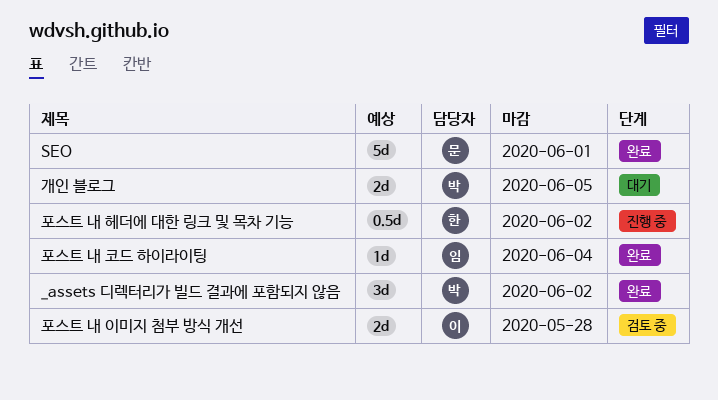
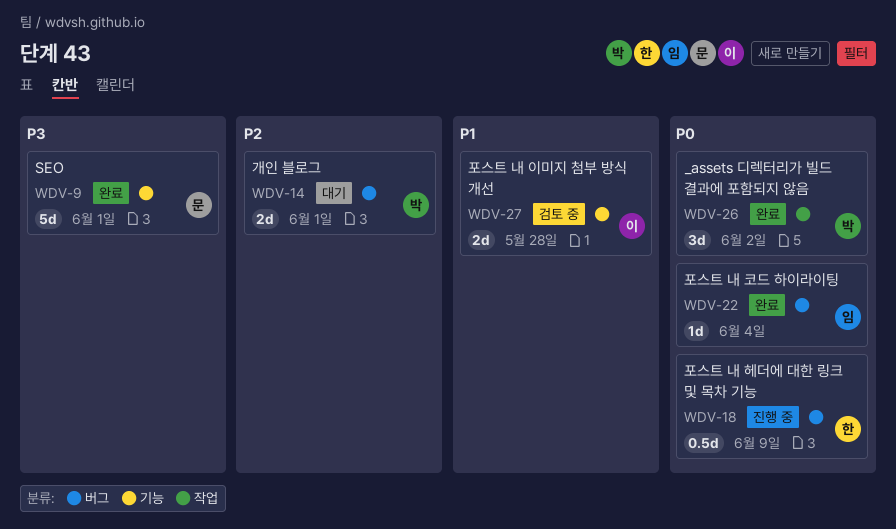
개인 블로그, due: Jun 5 -> Jun 1
포스트 내 헤더에 대한 링크 및 목차 기능, due: Jun 2 -> Jun 9

